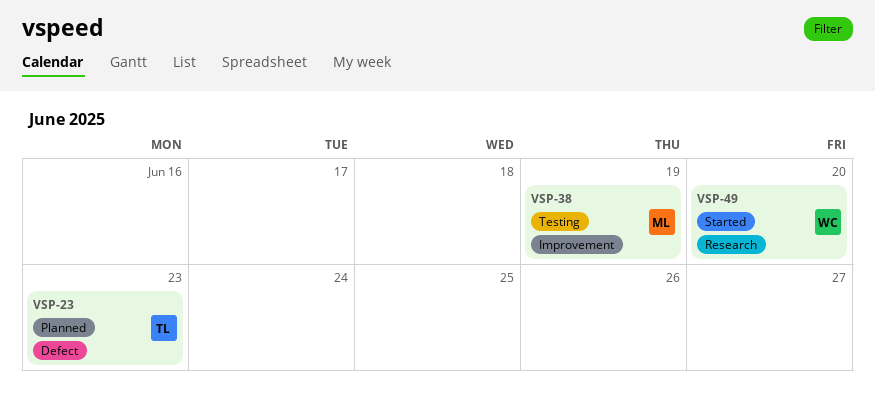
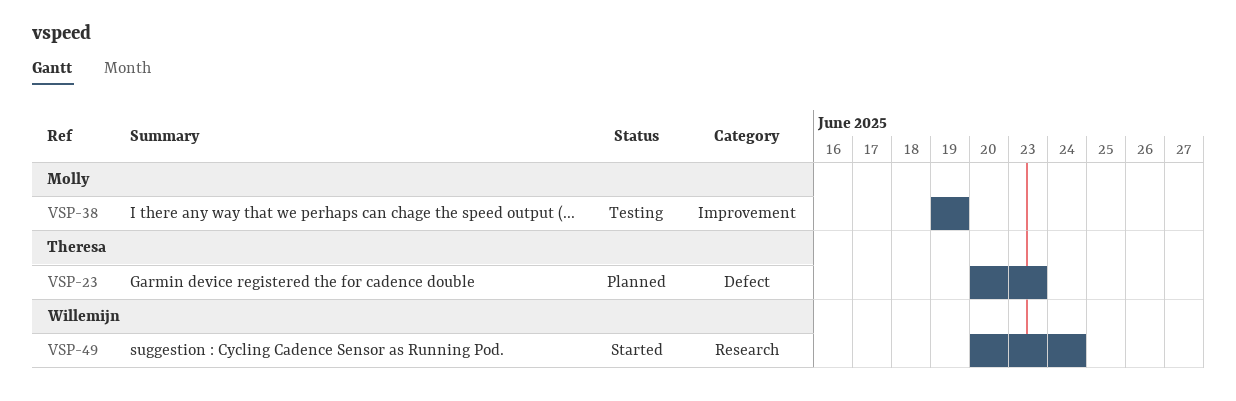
VSP-49, due: Jun 20 -> Jun 24

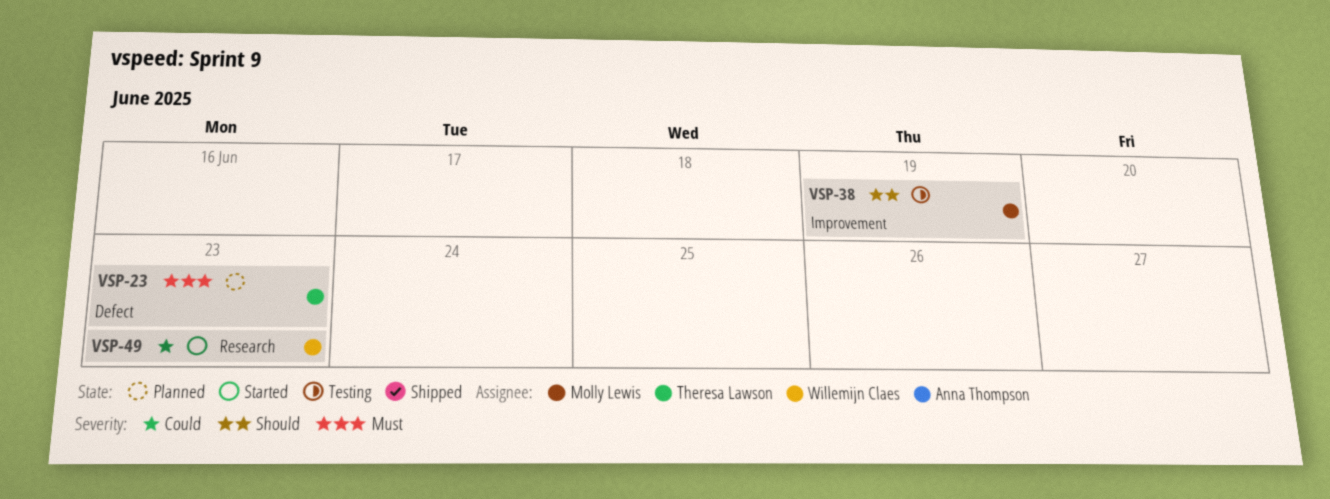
VSP-49, due: Jun 24 -> Jun 23

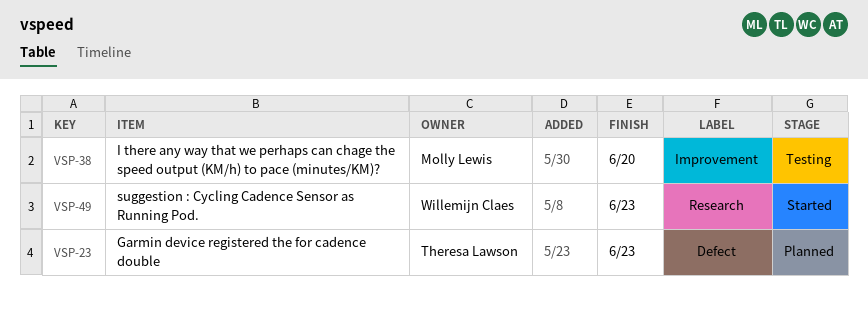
VSP-38, due: Jun 19 -> Jun 20

